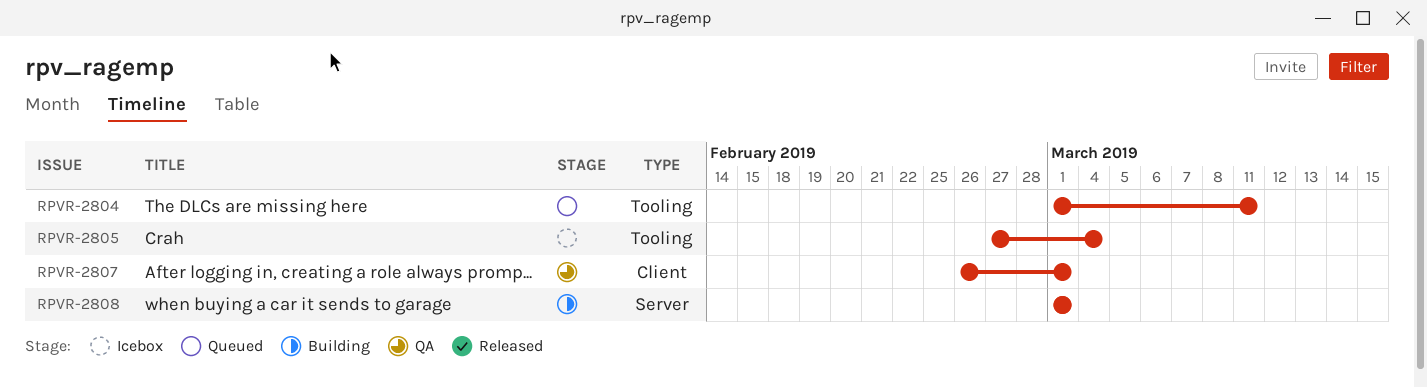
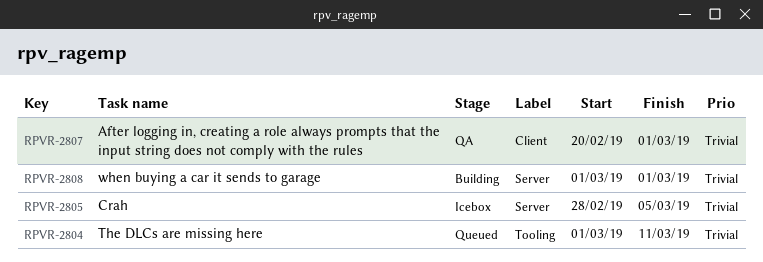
RPVR-2805, label: Tooling -> Server
RPVR-2805, start: Feb 27 -> Feb 28
RPVR-2805, due: Mar 4 -> Mar 5
RPVR-2807, start: Feb 26 -> Feb 20

